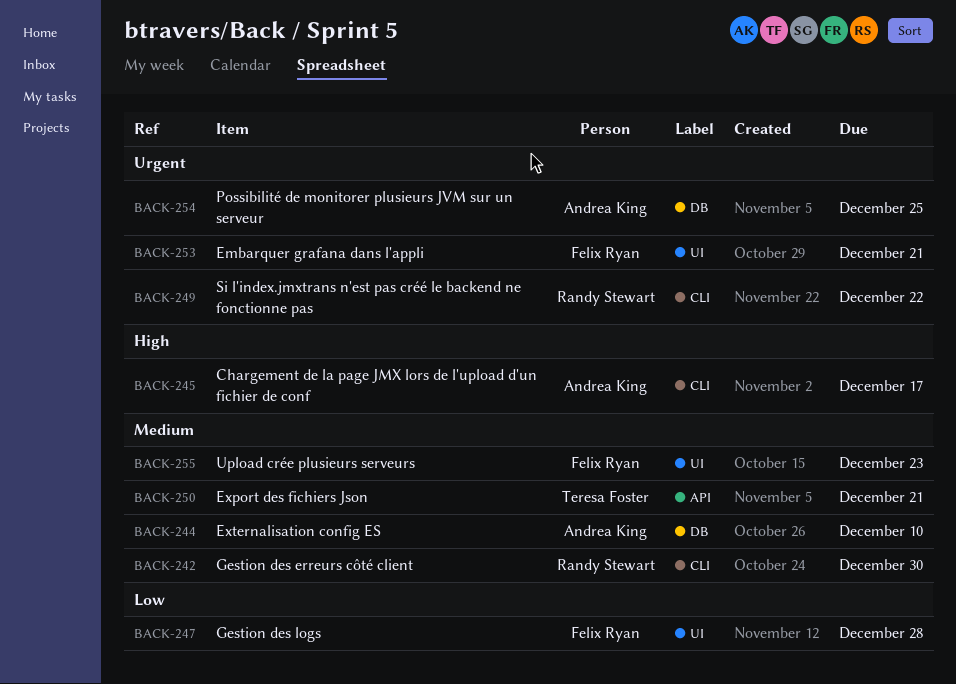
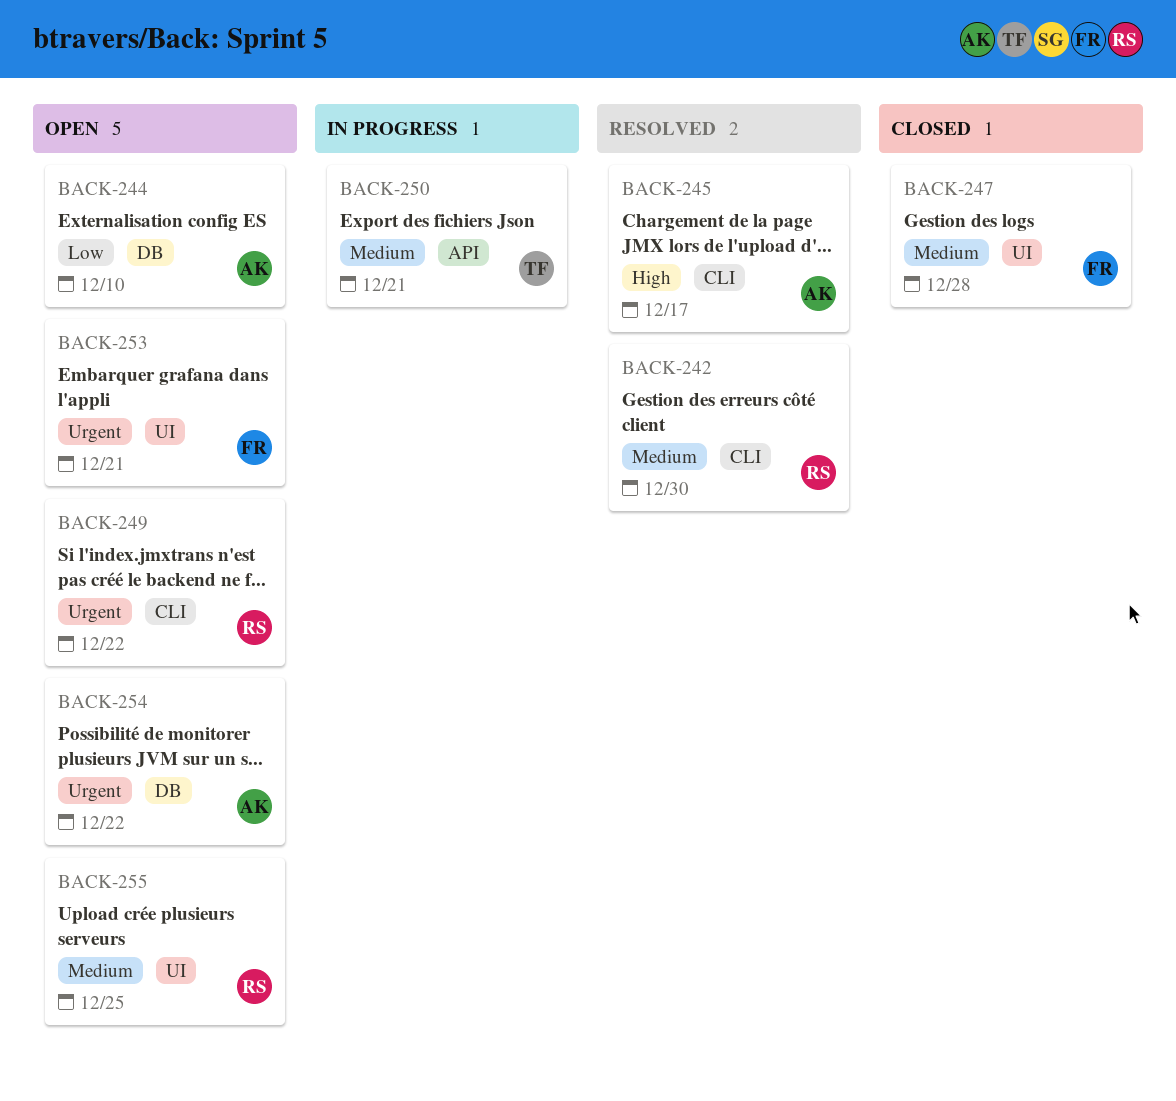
BACK-244, priority: Medium -> Low
BACK-247, priority: Low -> Medium
BACK-254, due: Dec 25 -> Dec 22
BACK-255, owner: Felix Ryan -> Randy Stewart
BACK-255, due: Dec 23 -> Dec 25

